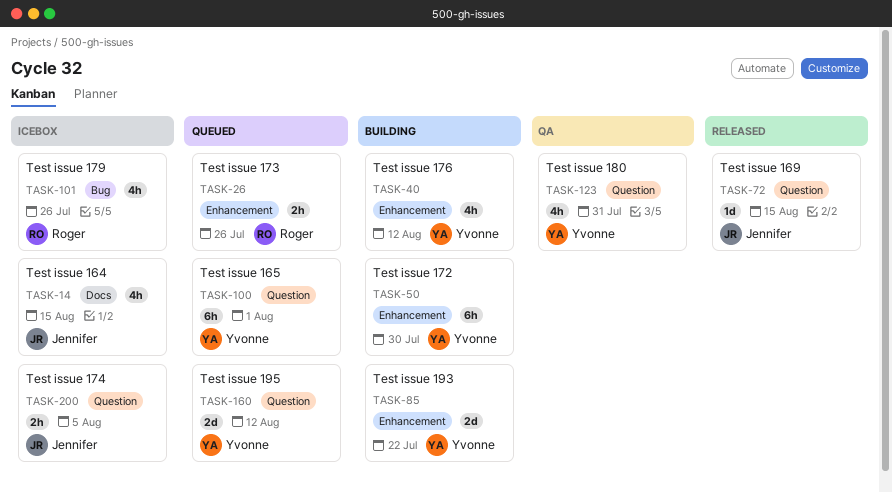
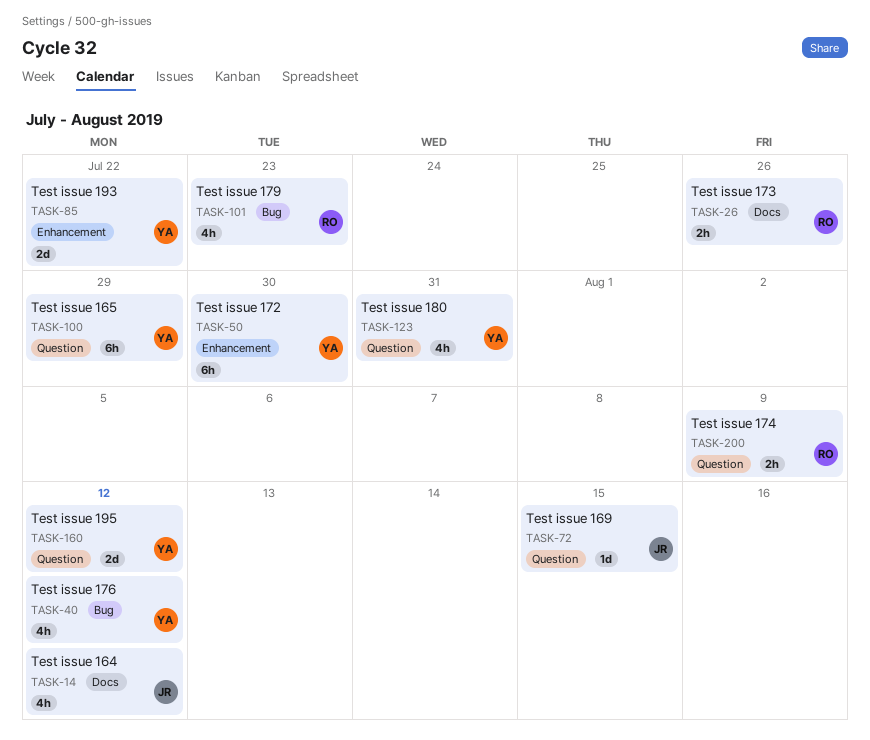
TASK-14, due: Aug 15 -> Aug 12
TASK-26, label: Enhancement -> Docs
TASK-40, label: Enhancement -> Bug
TASK-100, due: Aug 1 -> Jul 29
TASK-101, due: Jul 26 -> Jul 23
TASK-200, owner: Jennifer -> Roger
TASK-200, due: Aug 5 -> Aug 9

